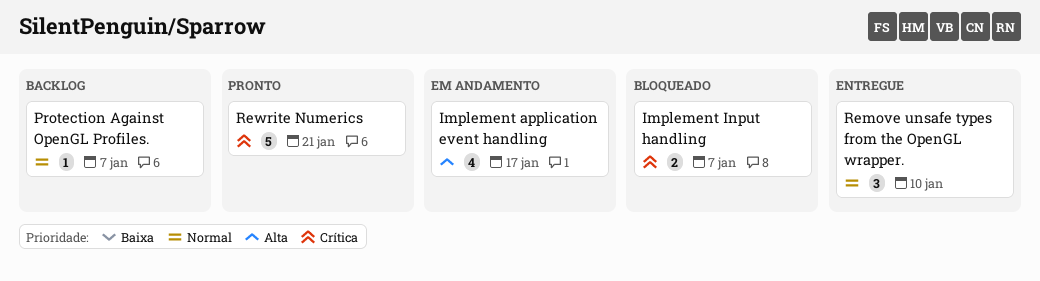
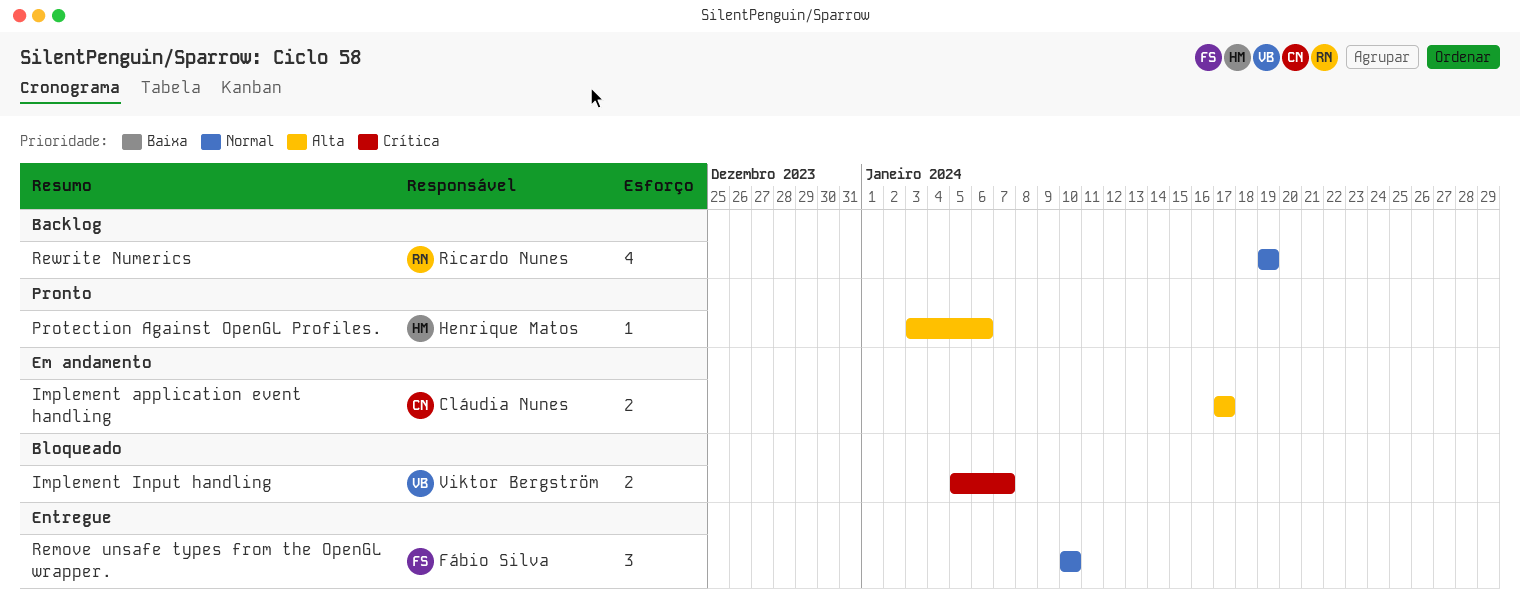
Implement application event handling, estimate: 4 -> 2
Protection Against OpenGL Profiles., status: Backlog -> Pronto
Protection Against OpenGL Profiles., priority: Normal -> Alta
Protection Against OpenGL Profiles., due: Jan 7 -> Jan 6
Rewrite Numerics, status: Pronto -> Backlog
Rewrite Numerics, priority: Crítica -> Normal
Rewrite Numerics, estimate: 5 -> 4
Rewrite Numerics, due: Jan 21 -> Jan 19

